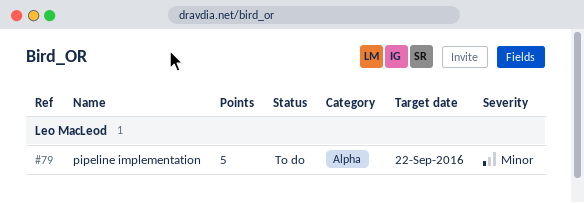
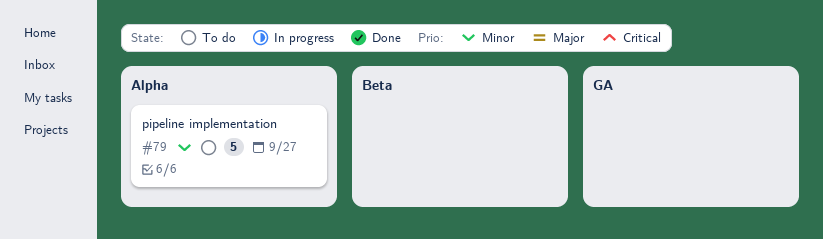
#79, due: Sep 22 -> Sep 27

